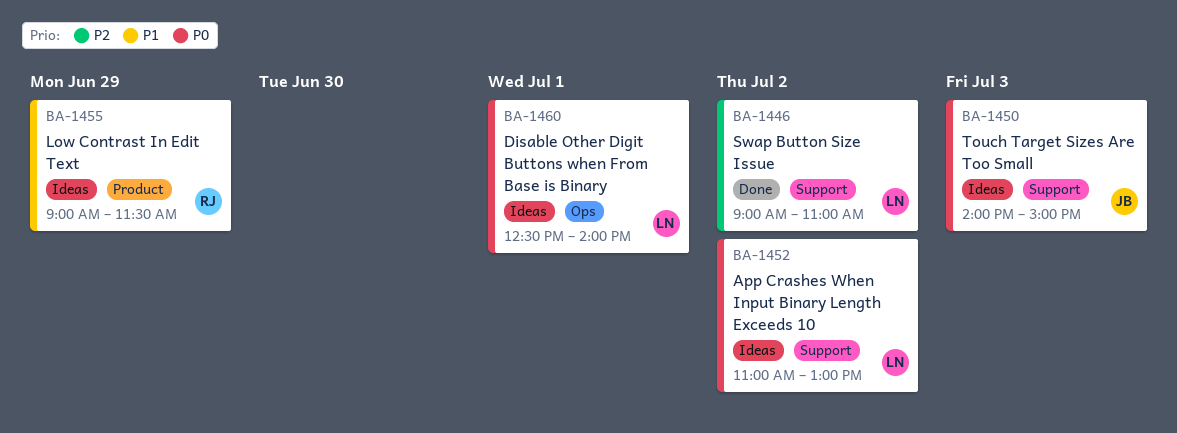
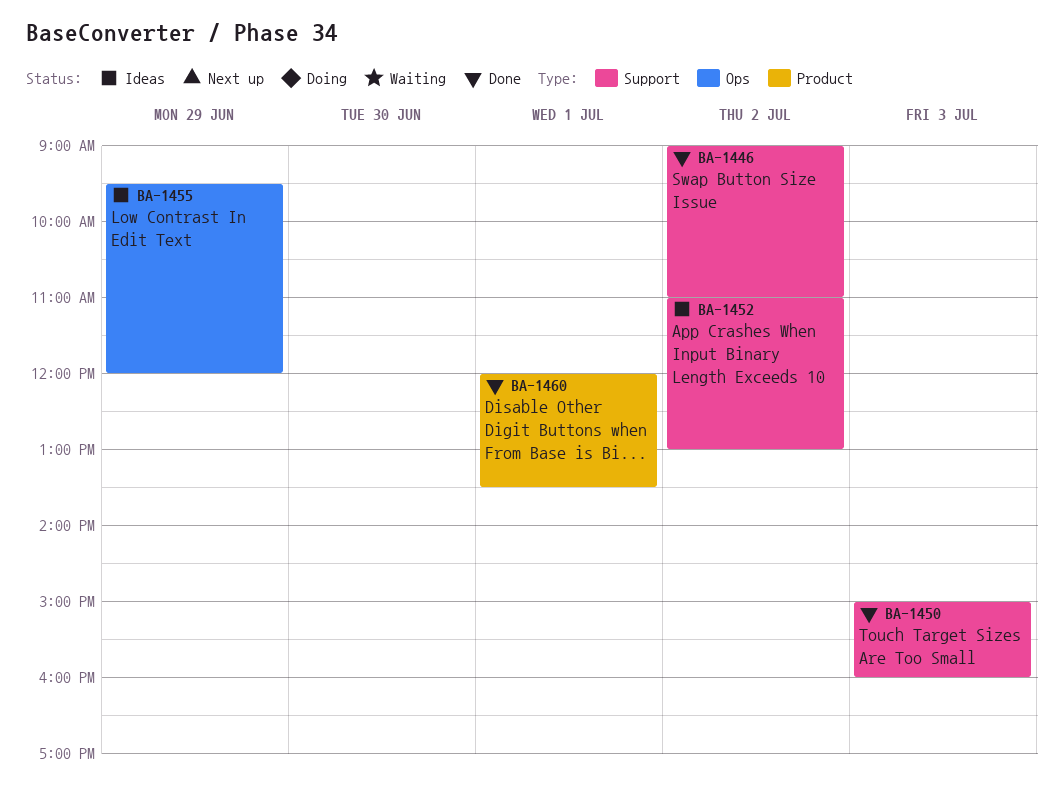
BA-1450, status: Ideas -> Done
BA-1450, begins: 14:00 -> 15:00
BA-1450, ends: 15:00 -> 16:00
BA-1455, label: Product -> Ops
BA-1455, begins: 09:00 -> 09:30
BA-1455, ends: 11:30 -> 12:00
BA-1460, status: Ideas -> Done
BA-1460, label: Ops -> Product
BA-1460, begins: 12:30 -> 12:00
BA-1460, ends: 14:00 -> 13:30

